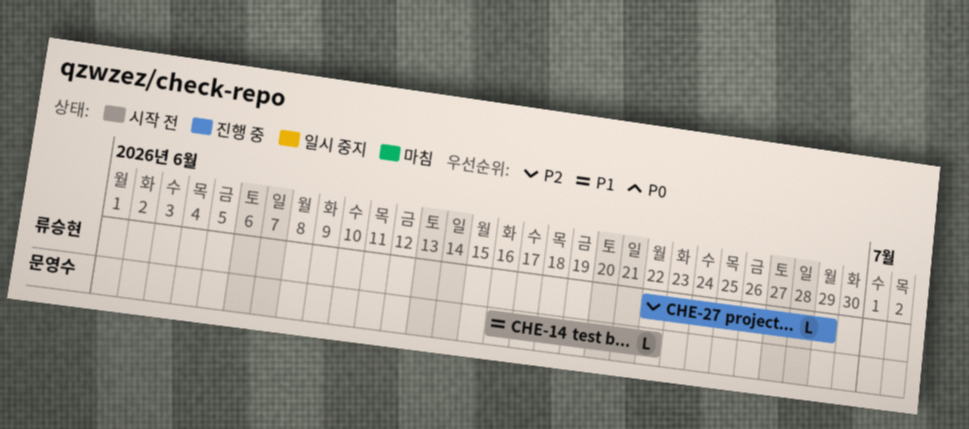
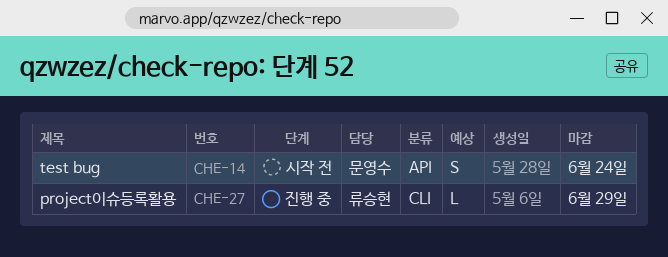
CHE-14, estimate: L -> S
CHE-14, due: Jun 22 -> Jun 24

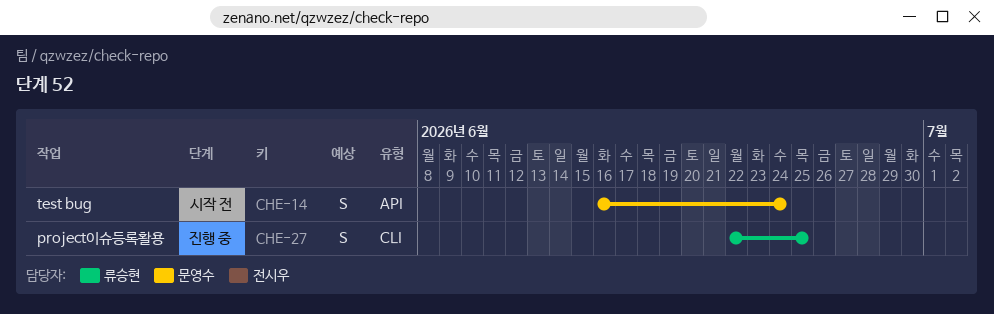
CHE-27, estimate: L -> S
CHE-27, due: Jun 29 -> Jun 25

